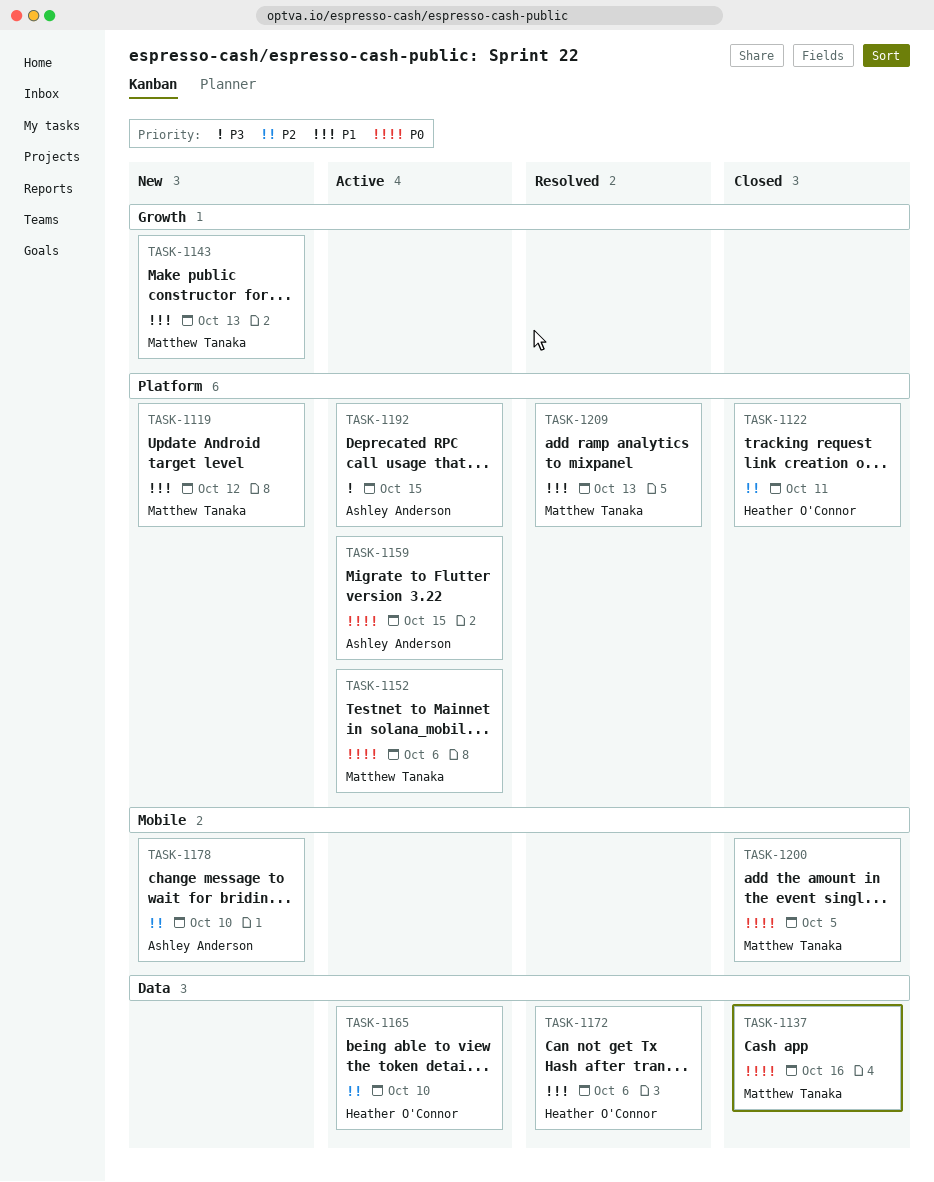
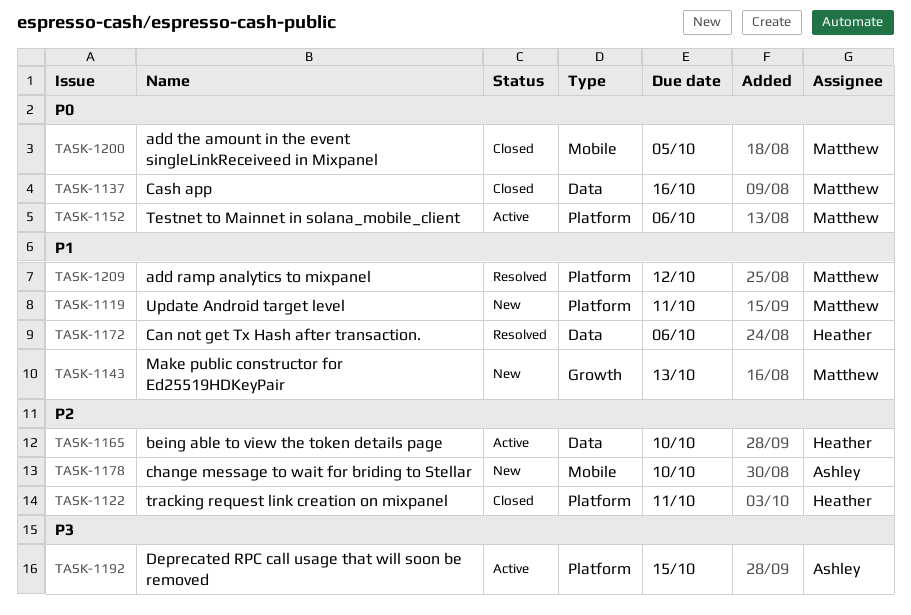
TASK-1119, due: Oct 12 -> Oct 11
TASK-1159: present -> none
TASK-1209, due: Oct 13 -> Oct 12

